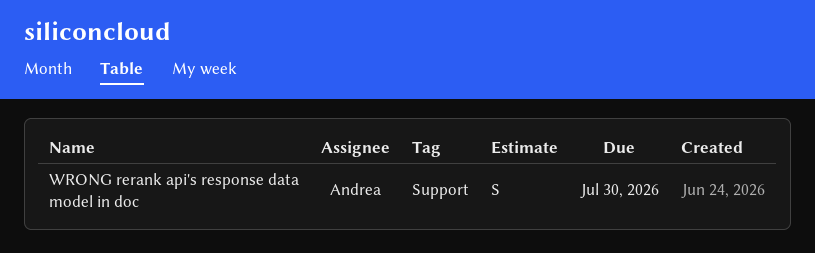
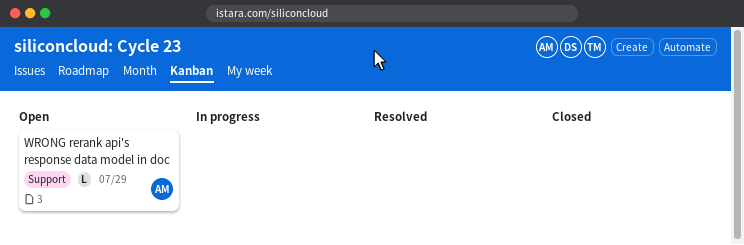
WRONG rerank api's response data model in doc, estimate: S -> L
WRONG rerank api's response data model in doc, due: Jul 30 -> Jul 29

